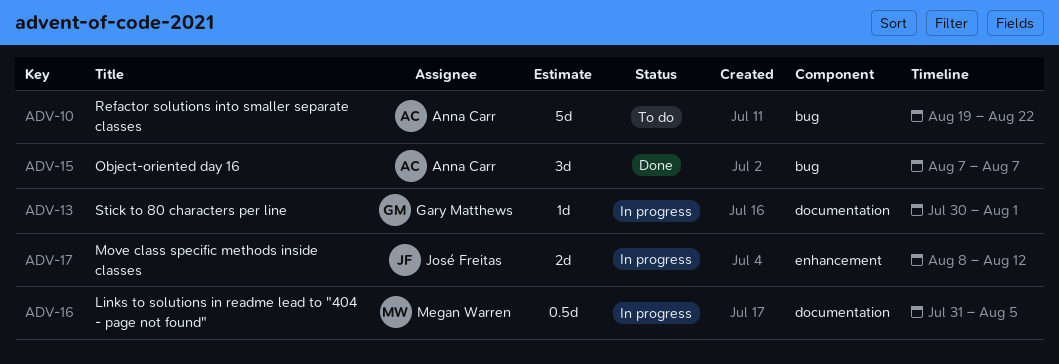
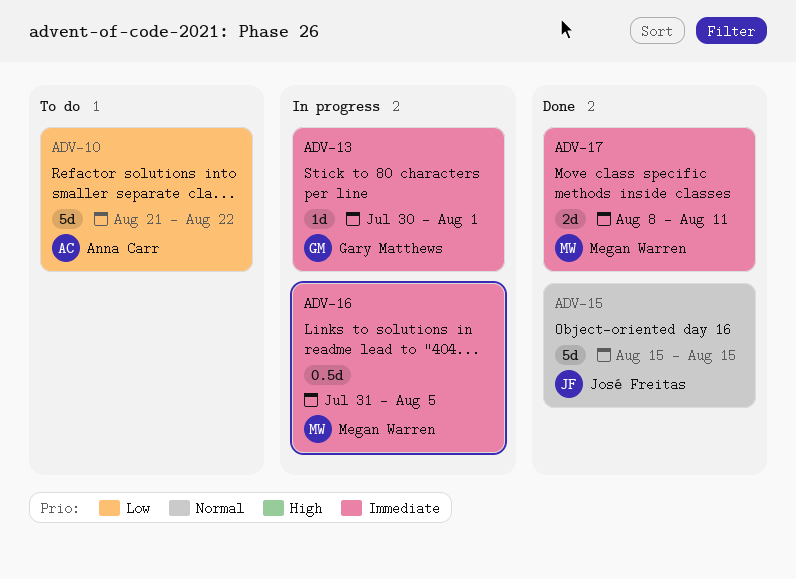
ADV-10, start: Aug 19 -> Aug 21
ADV-15, owner: Anna Carr -> José Freitas
ADV-15, estimate: 3d -> 5d
ADV-15, start: Aug 7 -> Aug 15
ADV-15, due: Aug 7 -> Aug 15
ADV-17, status: In progress -> Done
ADV-17, owner: José Freitas -> Megan Warren
ADV-17, due: Aug 12 -> Aug 11

